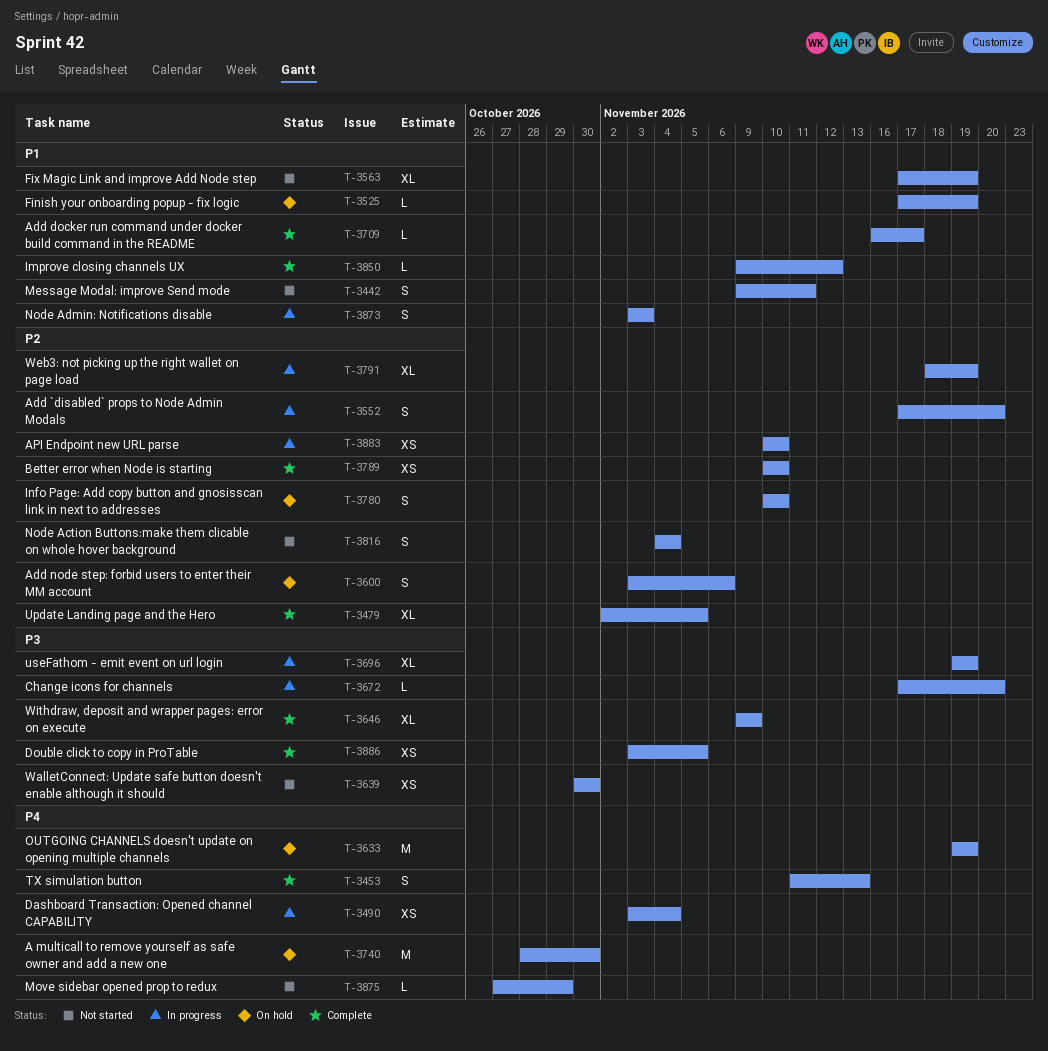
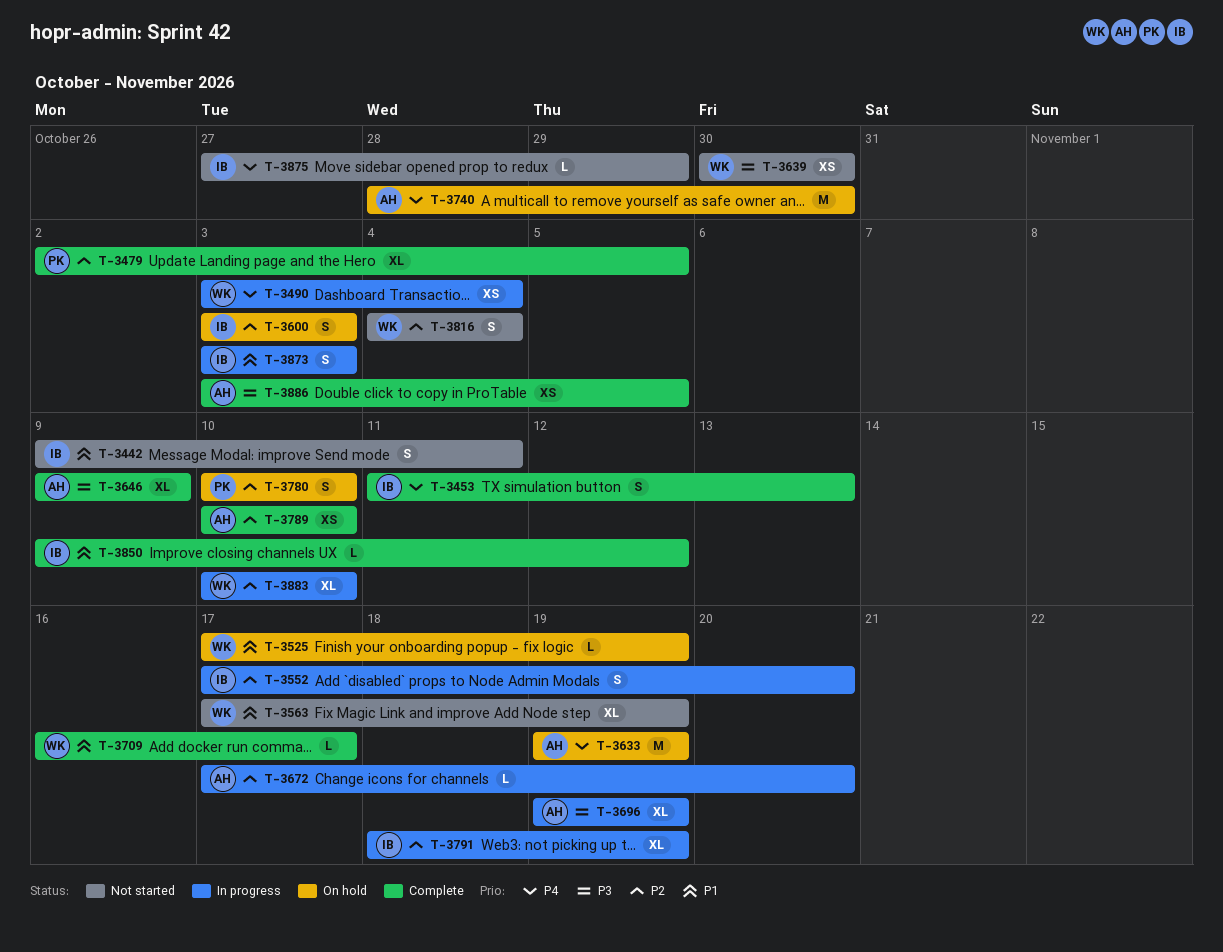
T-3600, due: Nov 6 -> Nov 3
T-3672, priority: P3 -> P2
T-3883, estimate: XS -> XL

